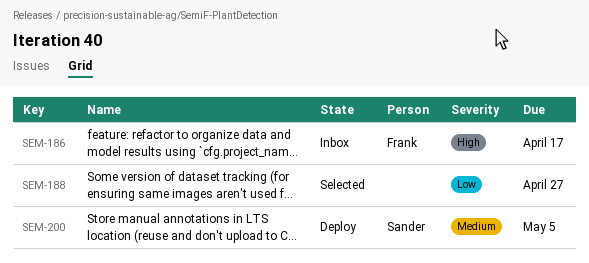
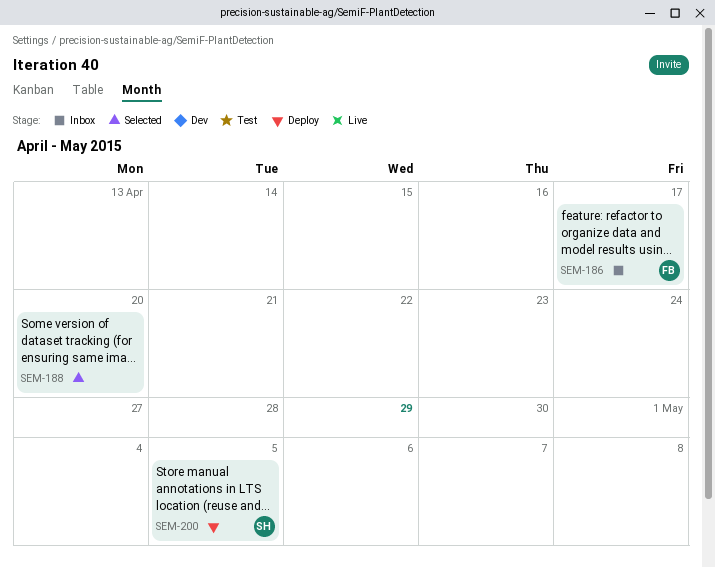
SEM-188, due: Apr 27 -> Apr 20

